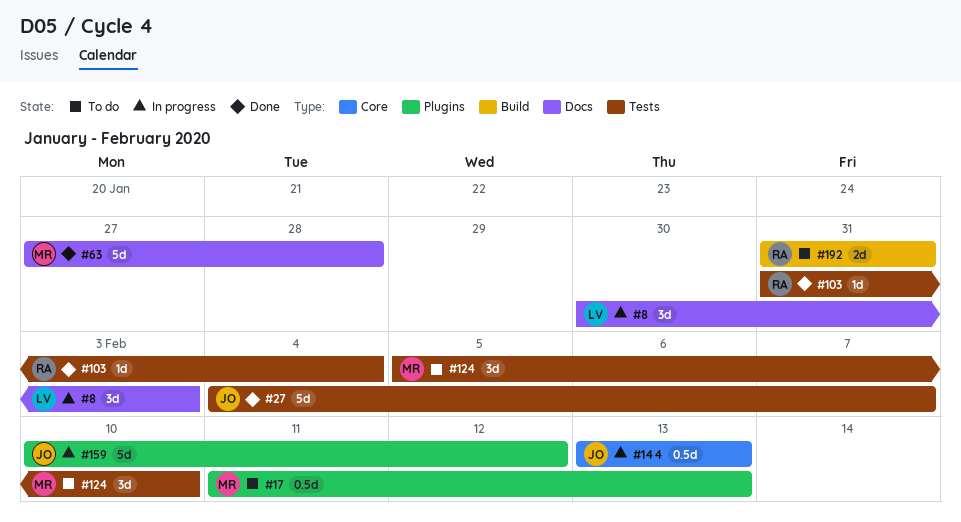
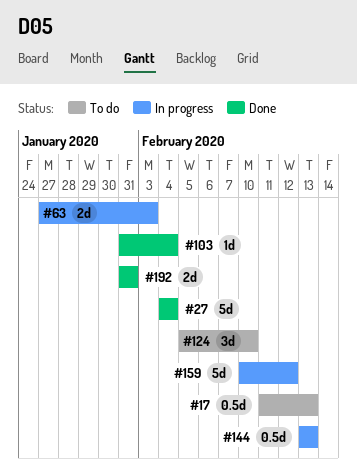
#8: present -> none
#27, due: Feb 7 -> Feb 4
#63, status: Done -> In progress
#63, estimate: 5d -> 2d
#63, due: Jan 28 -> Feb 3
#192, status: To do -> Done

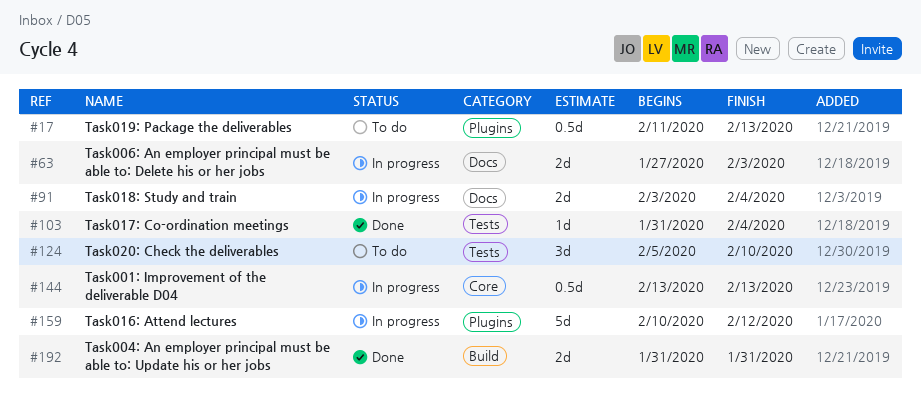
#27: present -> none
#91: none -> present

